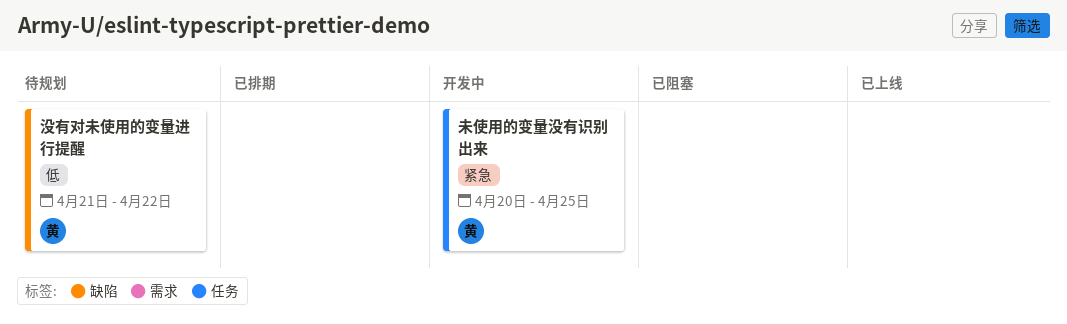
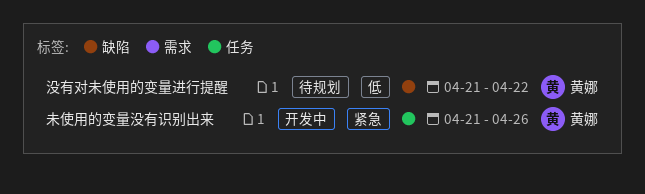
未使用的变量没有识别出来, start: Apr 20 -> Apr 21
未使用的变量没有识别出来, due: Apr 25 -> Apr 26

